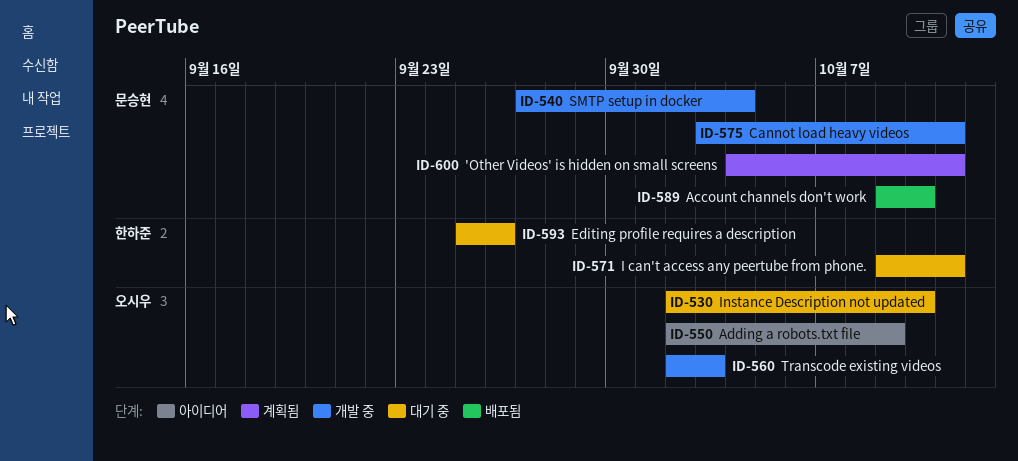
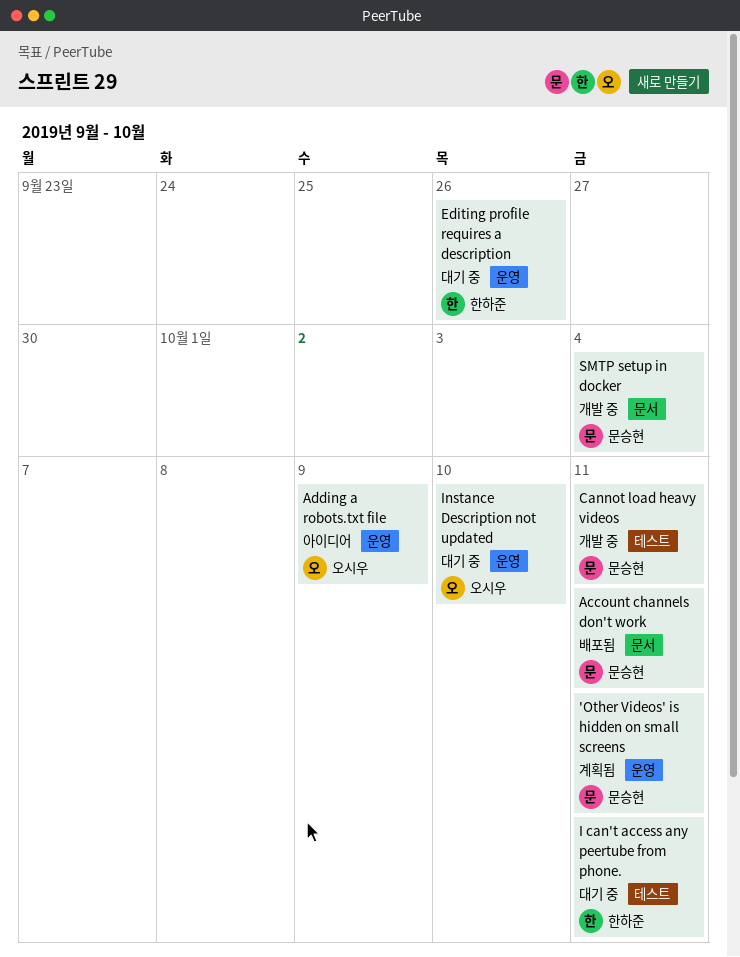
Account channels don't work, due: Oct 10 -> Oct 11
Transcode existing videos: present -> none

